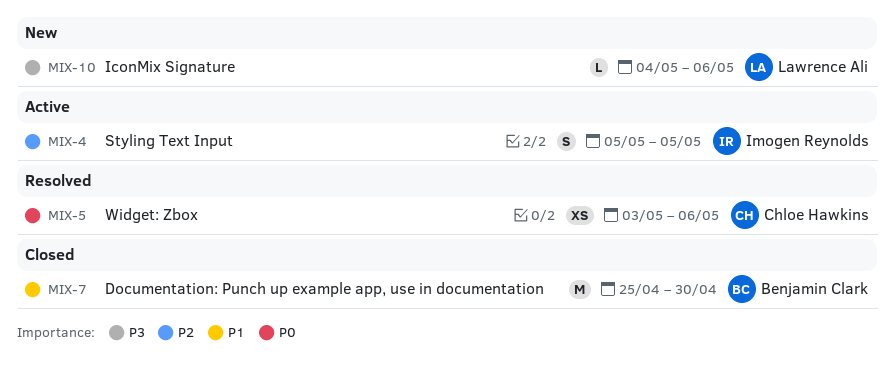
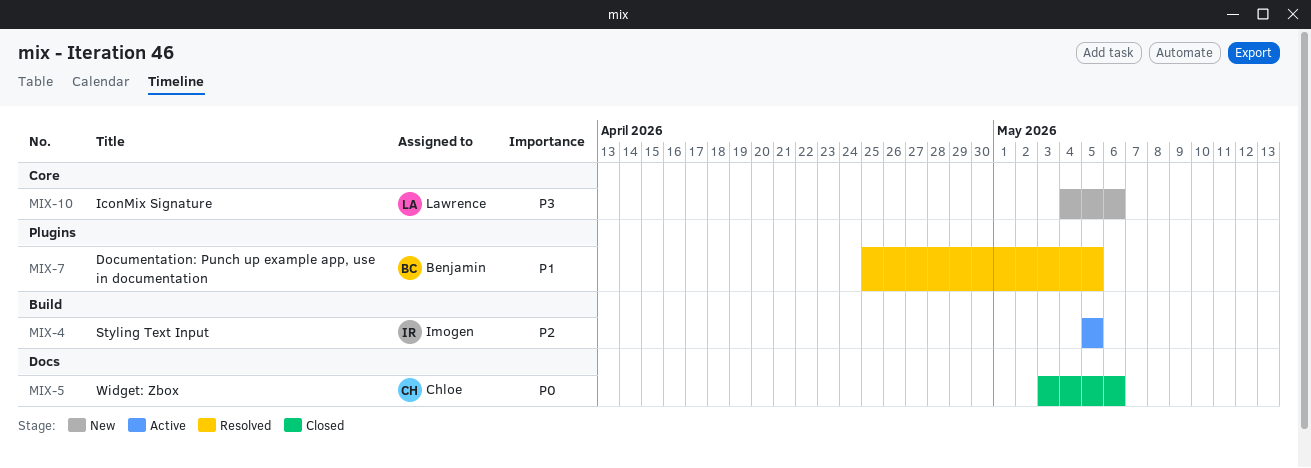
MIX-5, status: Resolved -> Closed
MIX-7, status: Closed -> Resolved
MIX-7, due: Apr 30 -> May 5

